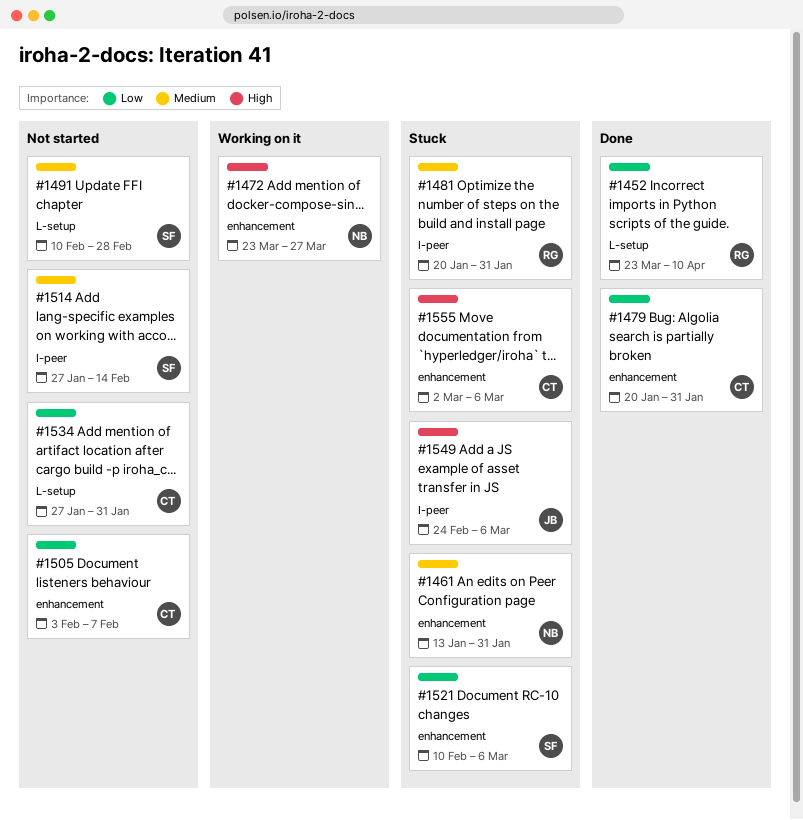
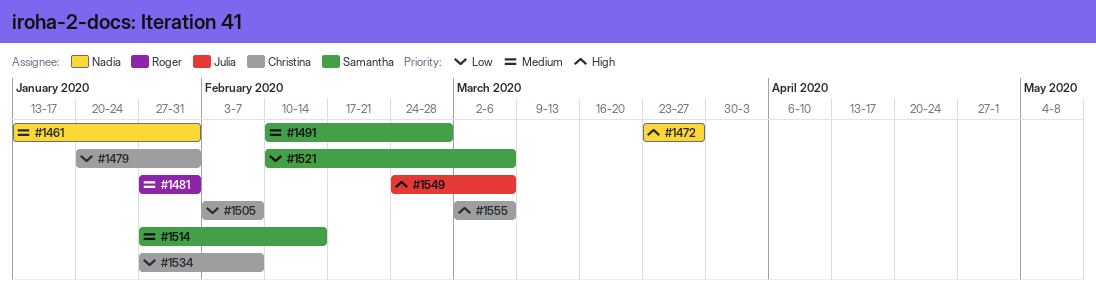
#1452: present -> none
#1481, start: Jan 20 -> Jan 27
#1534, due: Jan 31 -> Feb 7

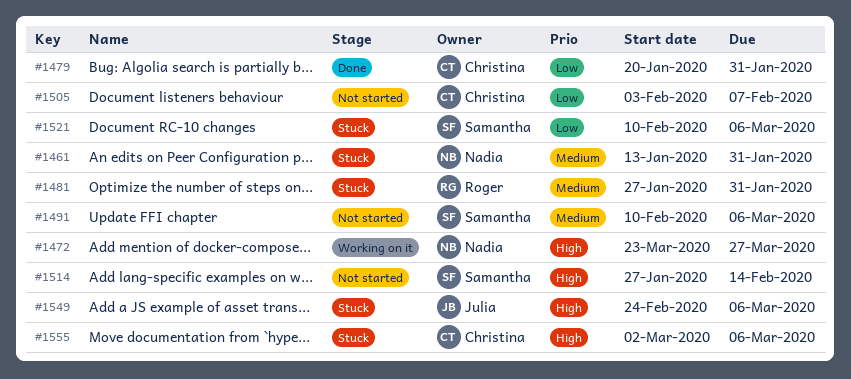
#1491, due: Feb 28 -> Mar 6
#1514, priority: Medium -> High
#1534: present -> none

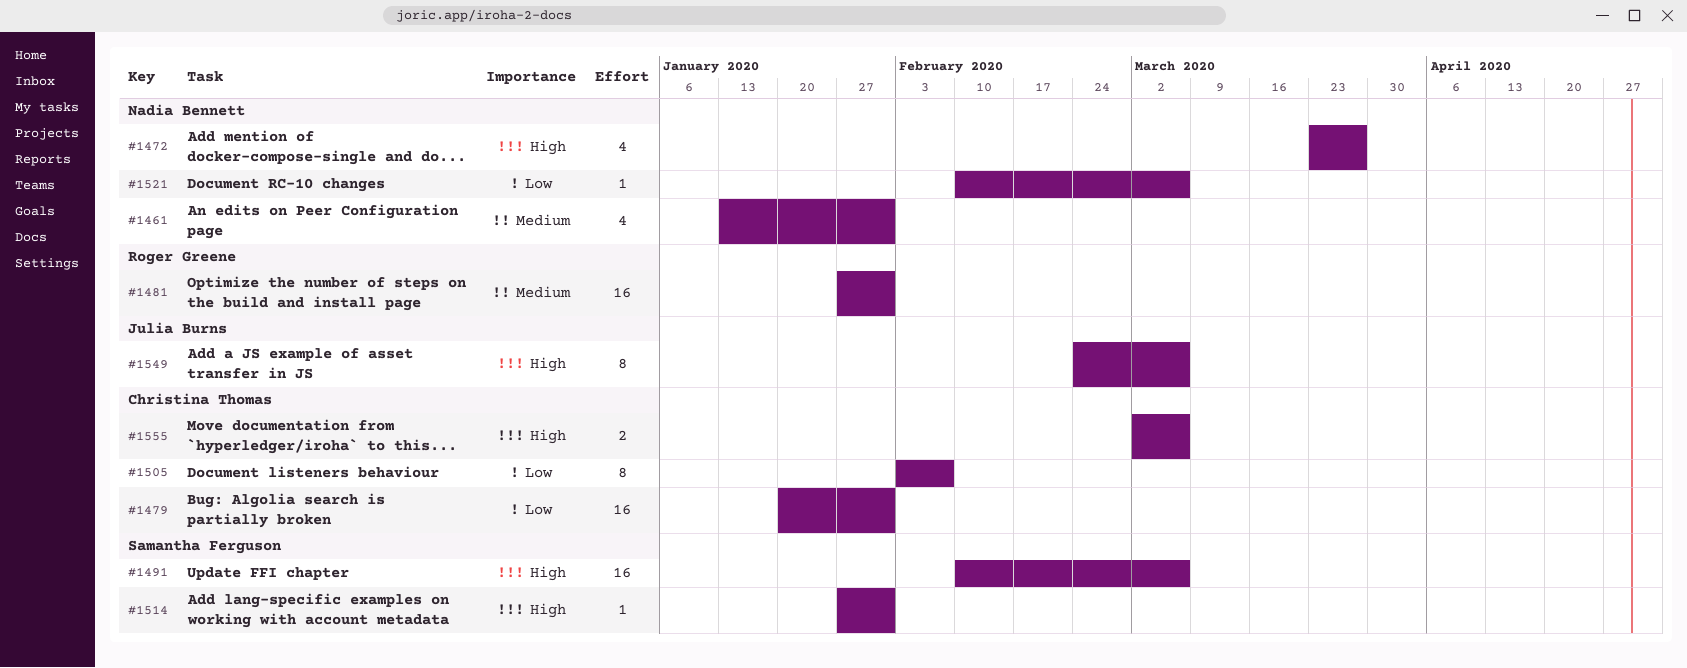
#1491, priority: Medium -> High
#1514, due: Feb 14 -> Jan 31
#1521, owner: Samantha Ferguson -> Nadia Bennett

